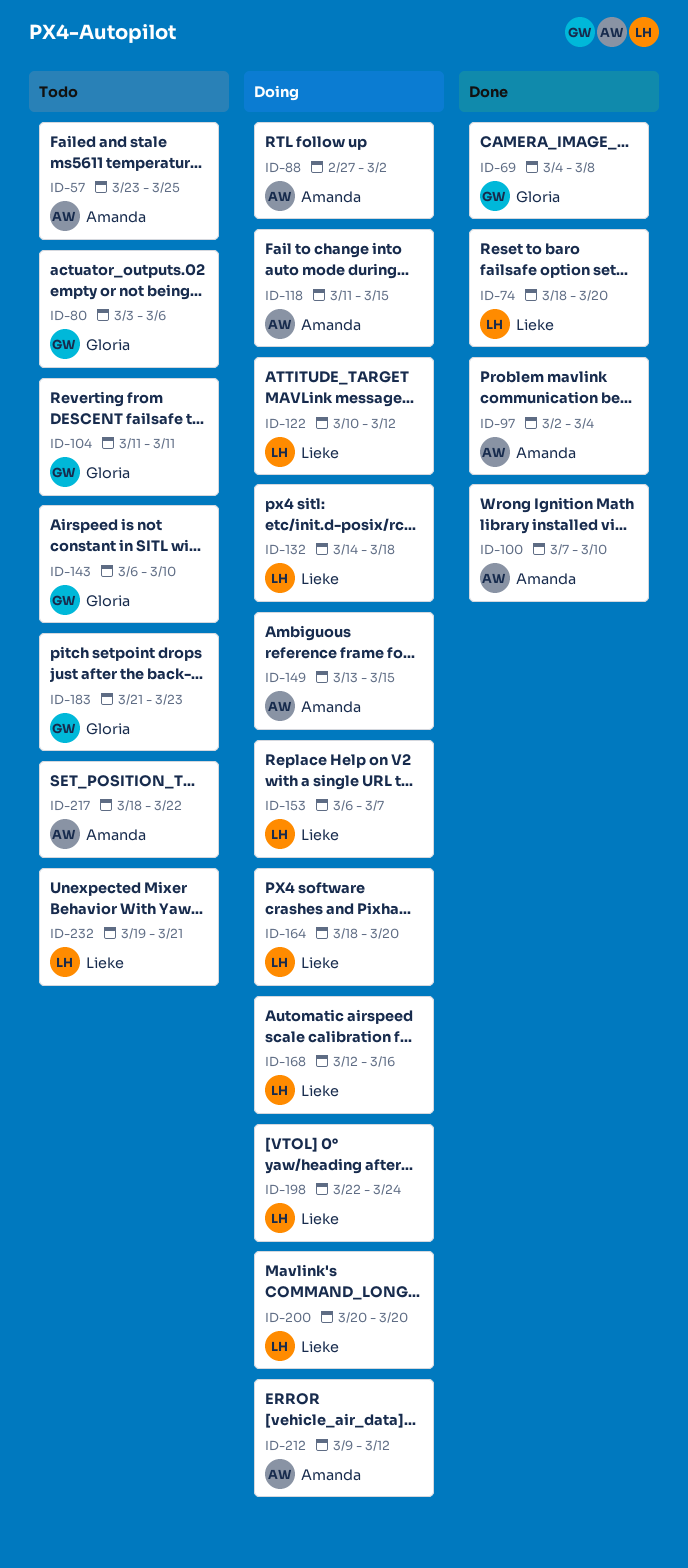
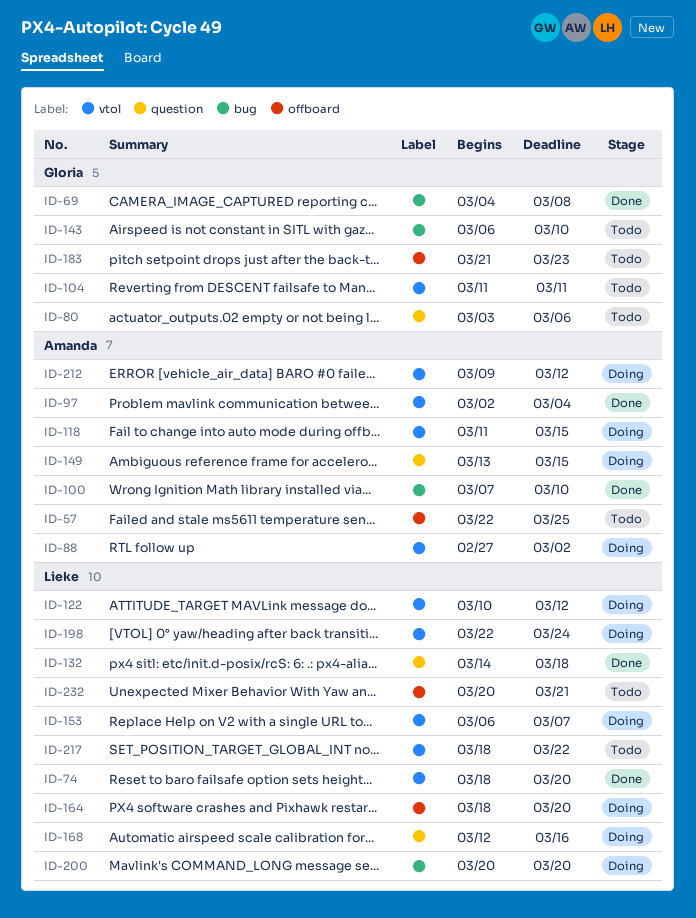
ID-57, start: Mar 23 -> Mar 22
ID-132, status: Doing -> Done
ID-217, owner: Amanda -> Lieke
ID-232, start: Mar 19 -> Mar 20

